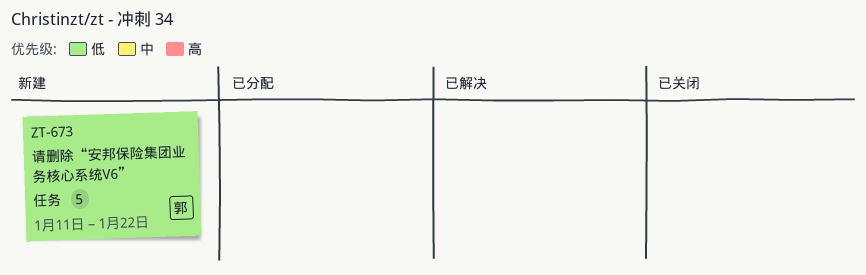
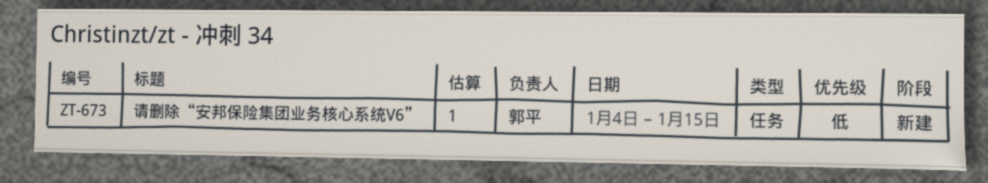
ZT-673, estimate: 5 -> 1
ZT-673, start: Jan 11 -> Jan 4
ZT-673, due: Jan 22 -> Jan 15

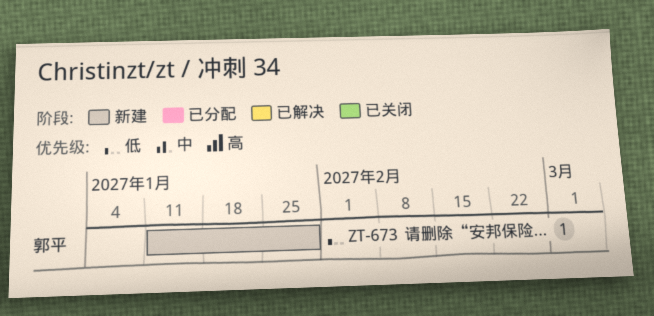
ZT-673, start: Jan 4 -> Jan 11
ZT-673, due: Jan 15 -> Jan 29

